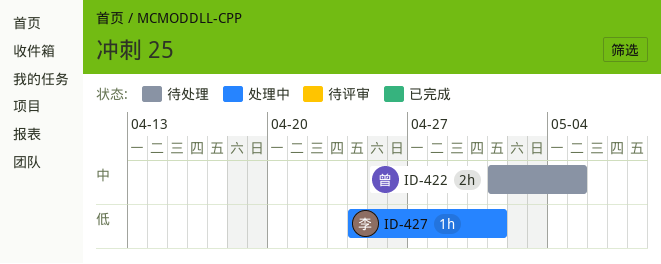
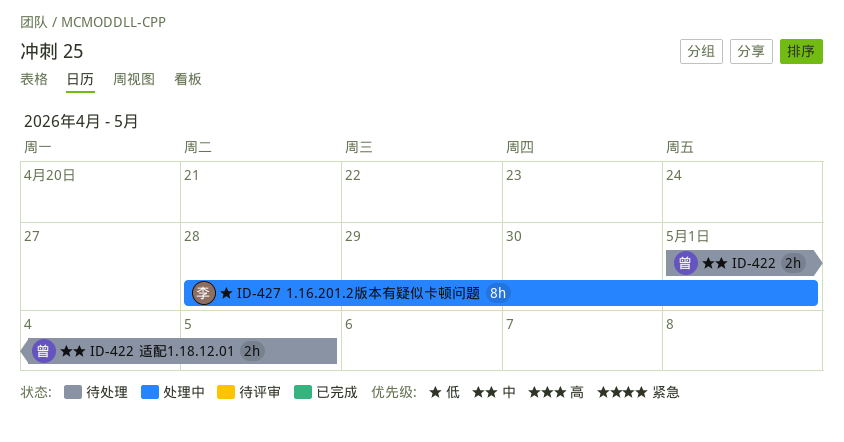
ID-427, estimate: 1h -> 8h
ID-427, start: Apr 24 -> Apr 28

